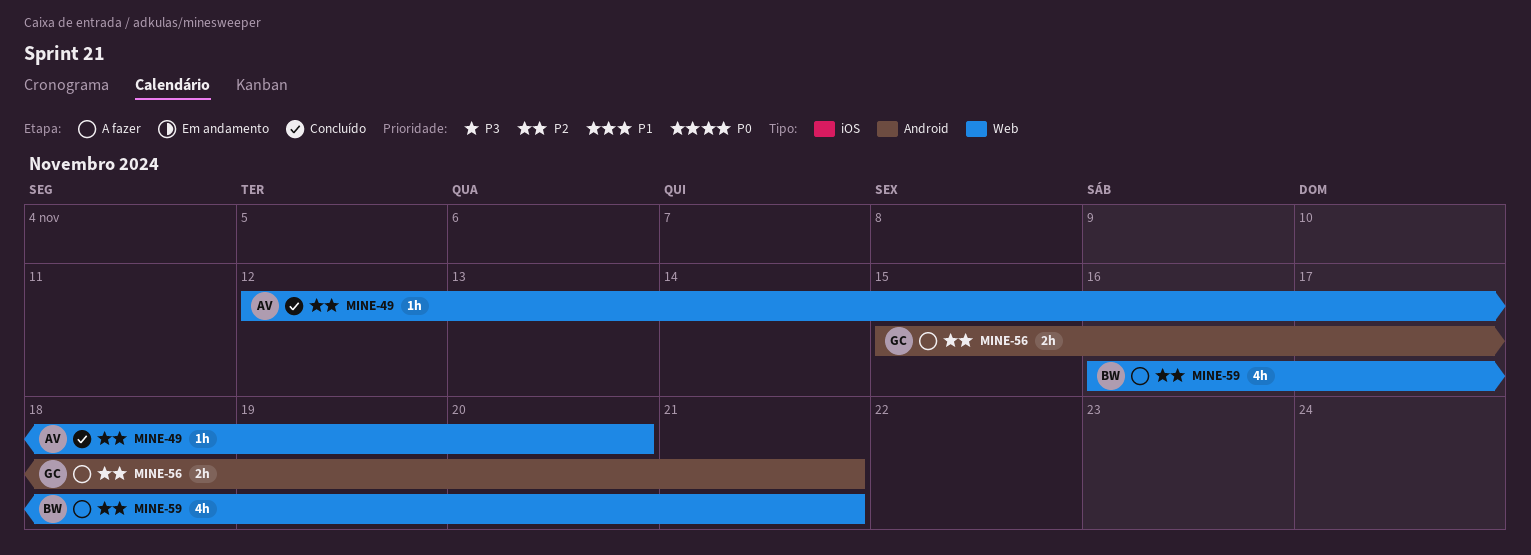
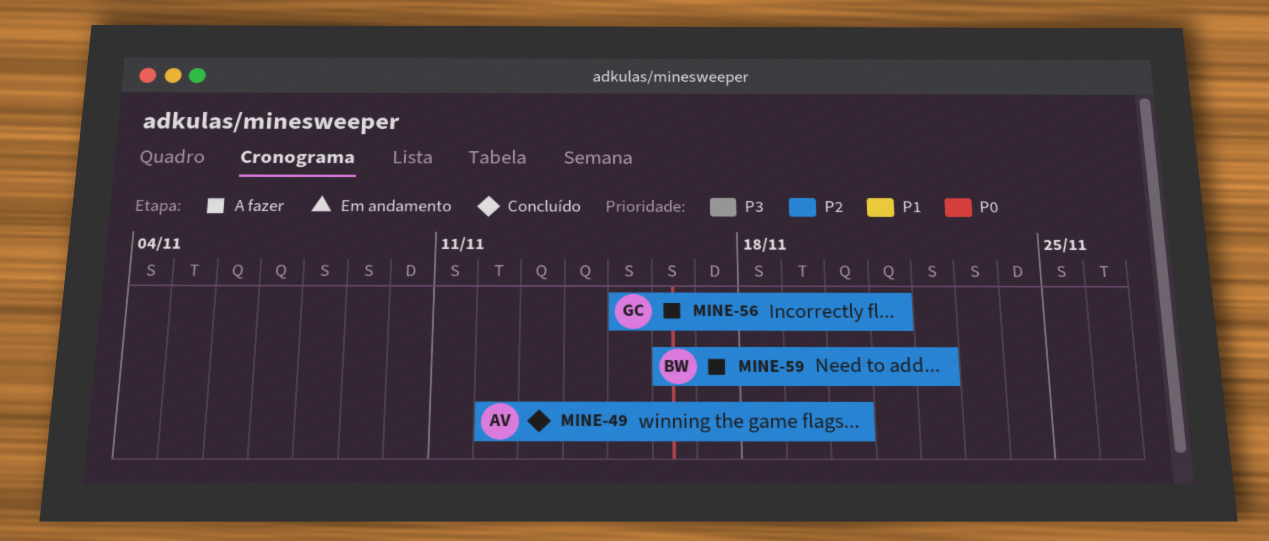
MINE-59, due: Nov 21 -> Nov 22

